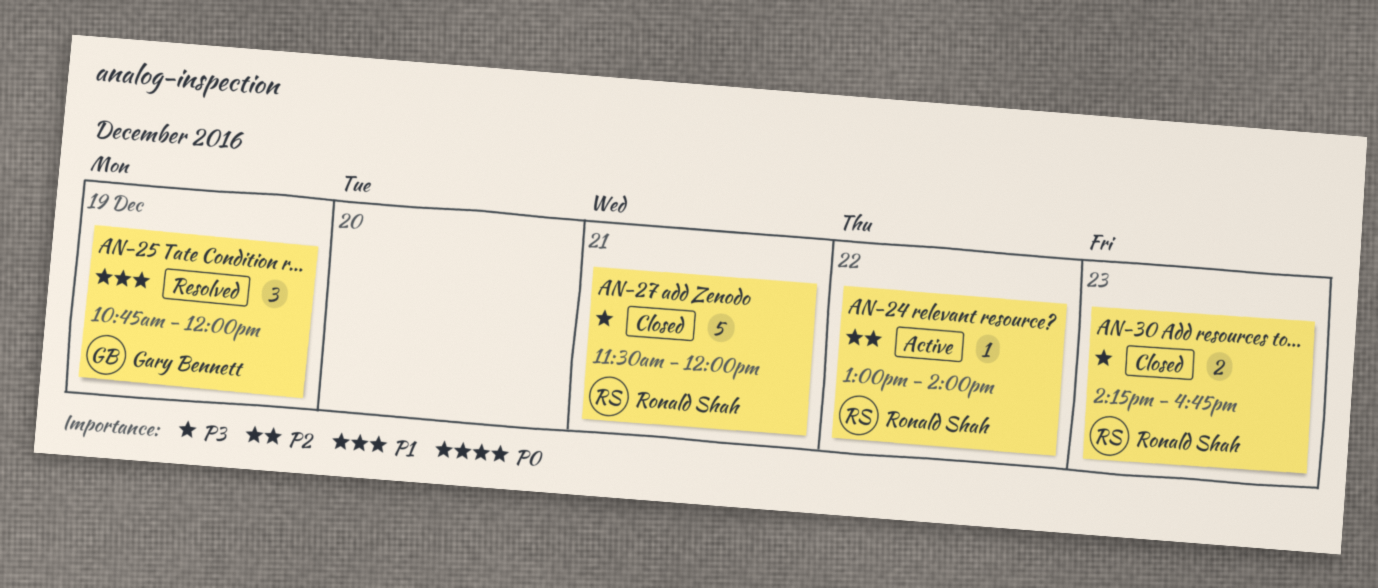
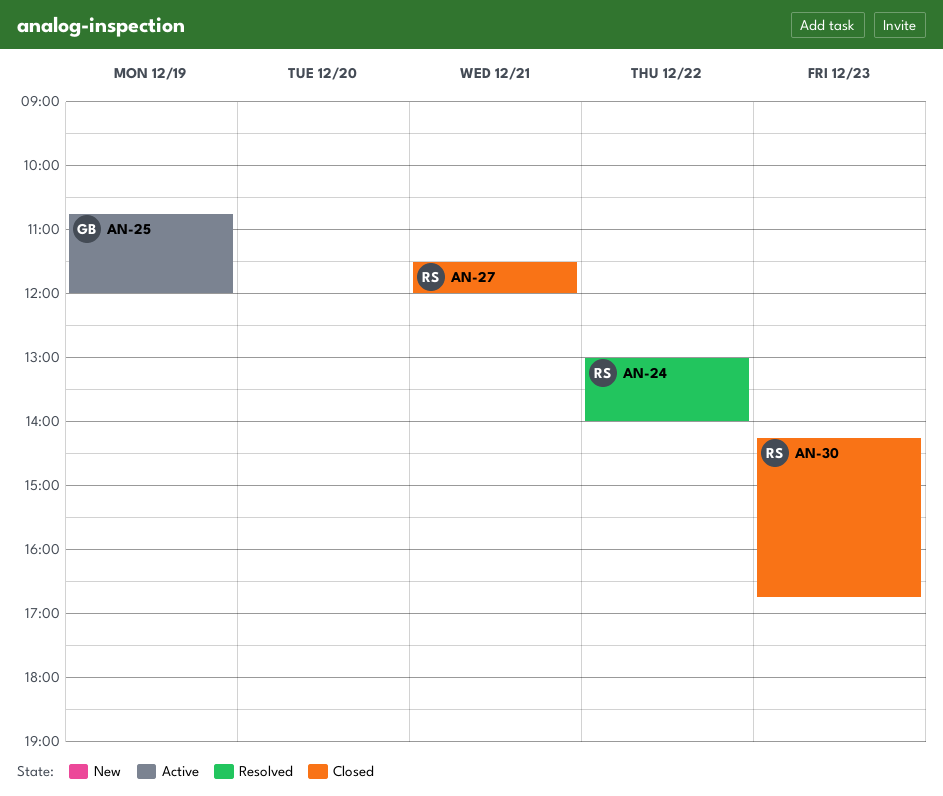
AN-24, status: Active -> Resolved
AN-25, status: Resolved -> Active

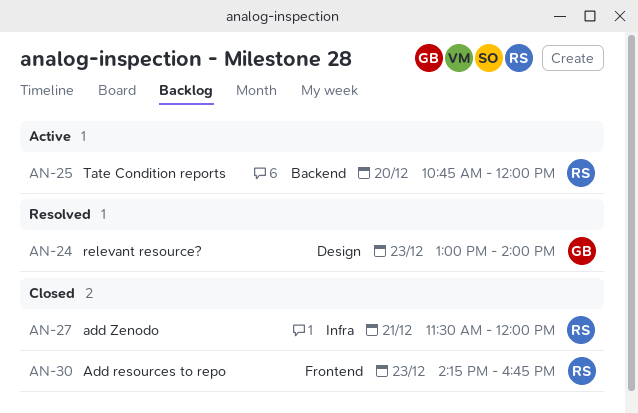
AN-24, owner: RS -> GB
AN-24, day: Dec 22 -> Dec 23
AN-25, owner: GB -> RS
AN-25, day: Dec 19 -> Dec 20

